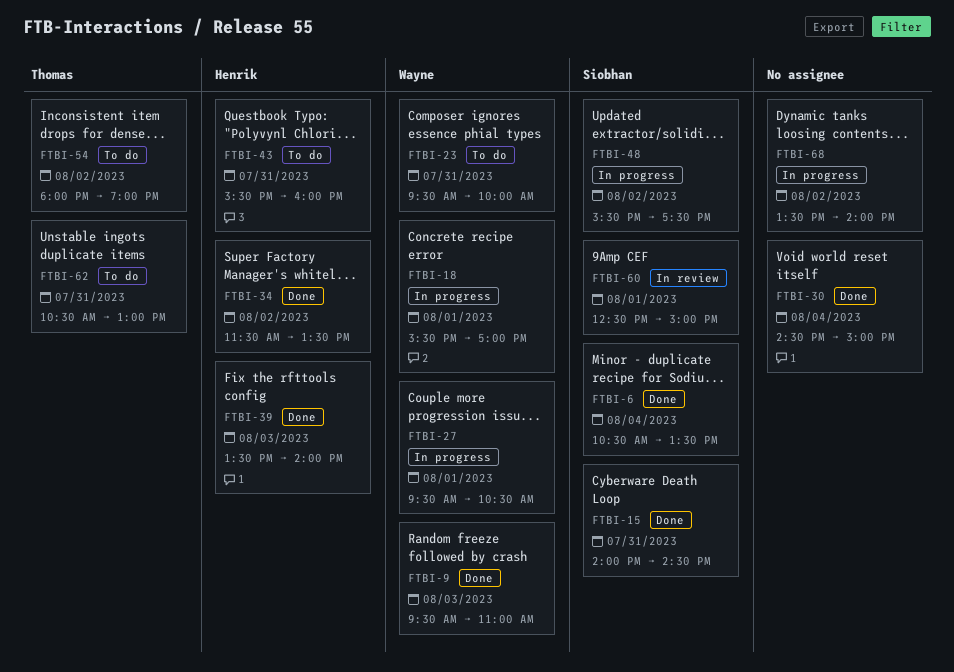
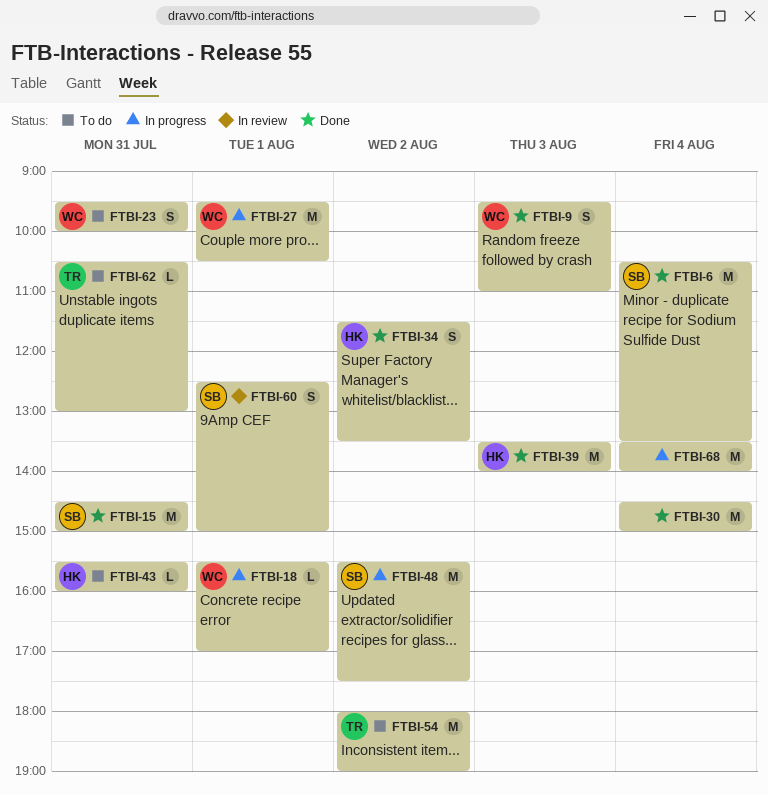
FTBI-15, begins: 14:00 -> 14:30
FTBI-15, ends: 14:30 -> 15:00
FTBI-68, day: Aug 2 -> Aug 4

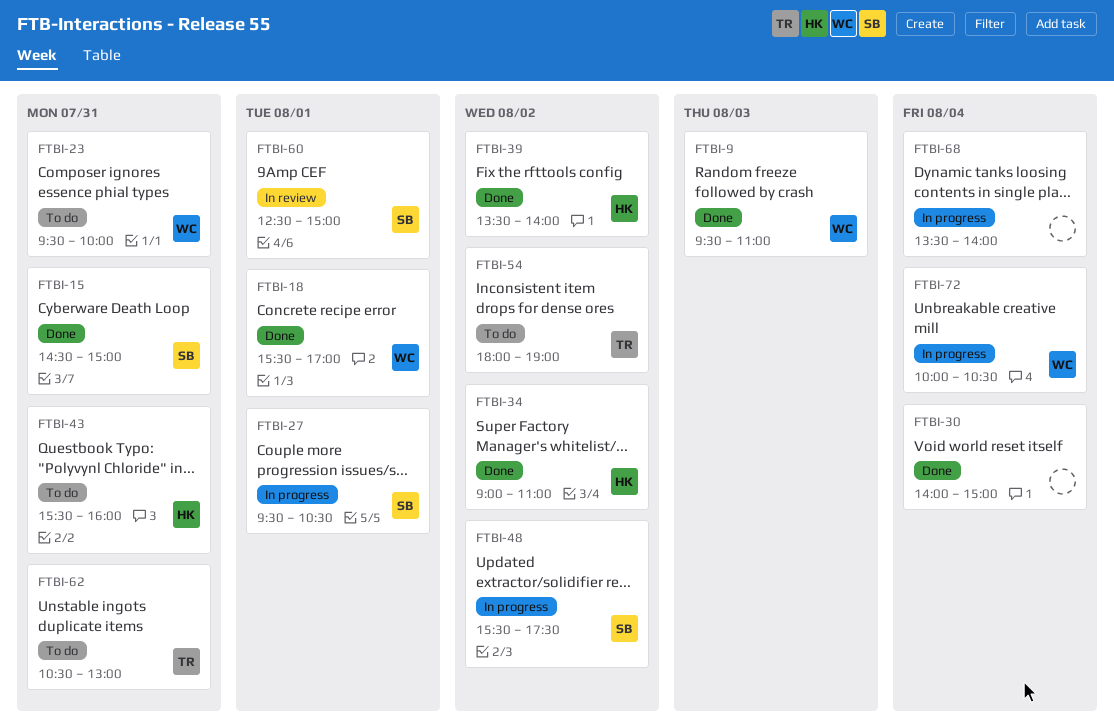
FTBI-6: present -> none
FTBI-18, status: In progress -> Done
FTBI-27, owner: WC -> SB
FTBI-30, begins: 14:30 -> 14:00
FTBI-34, begins: 11:30 -> 09:00
FTBI-34, ends: 13:30 -> 11:00
FTBI-39, day: Aug 3 -> Aug 2
FTBI-72: none -> present

